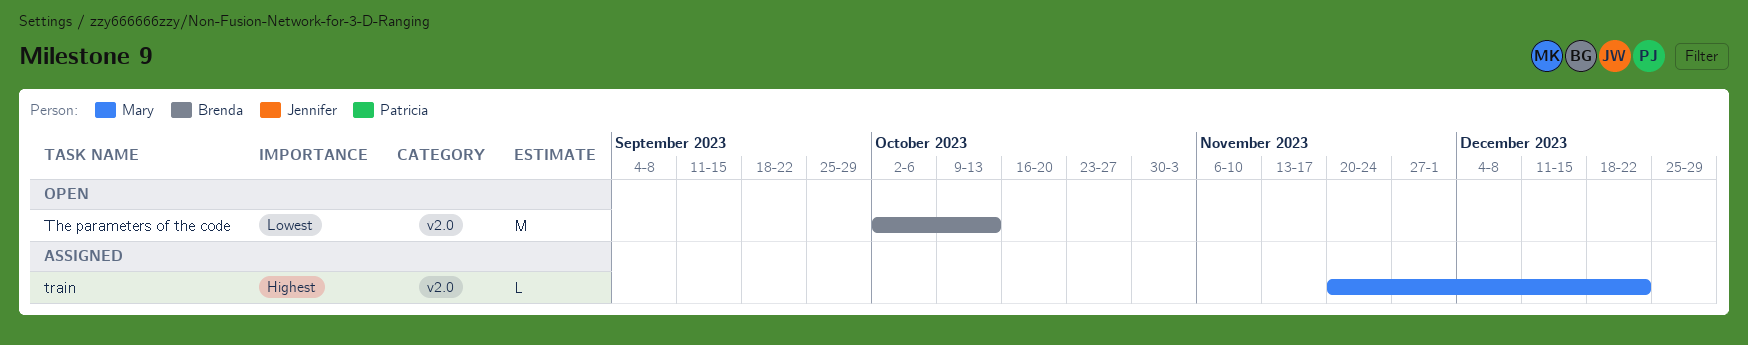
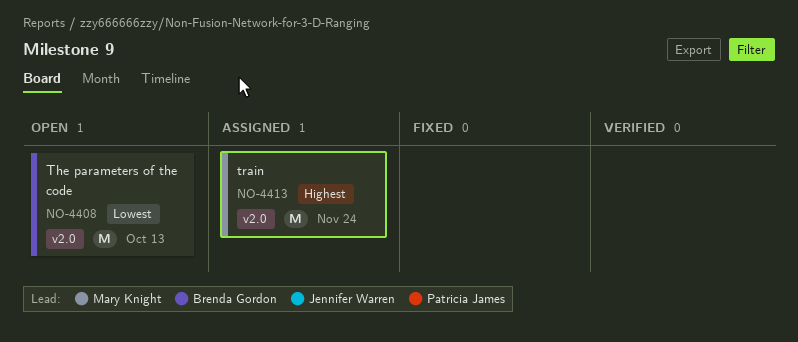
train, estimate: L -> M
train, due: Dec 22 -> Nov 24

